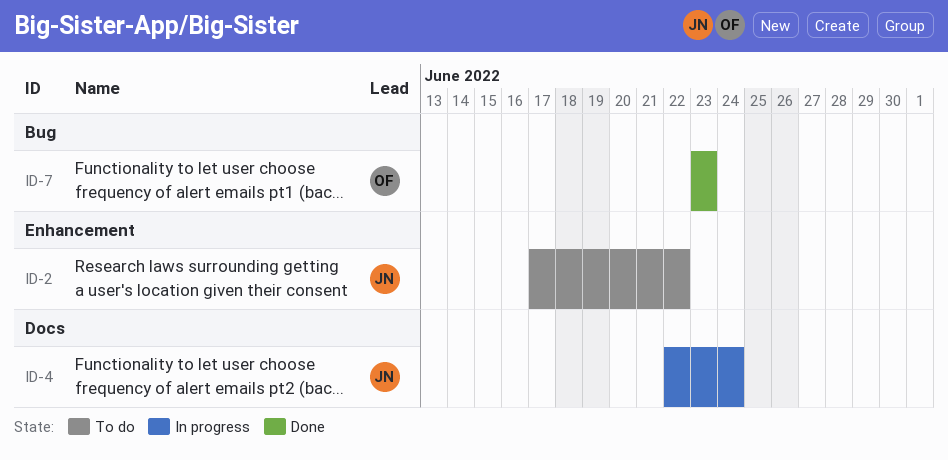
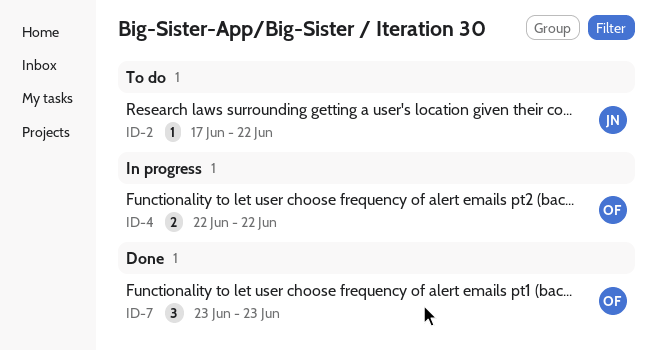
ID-4, owner: JN -> OF
ID-4, due: Jun 24 -> Jun 22

